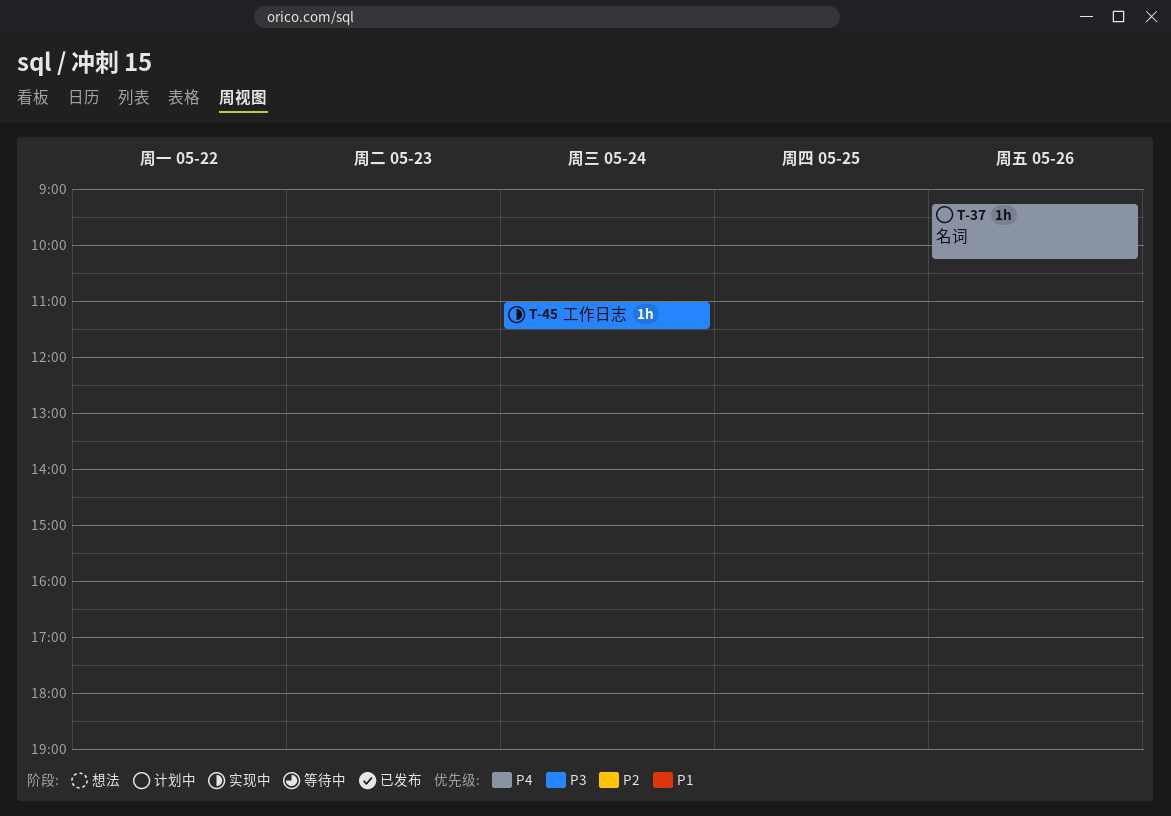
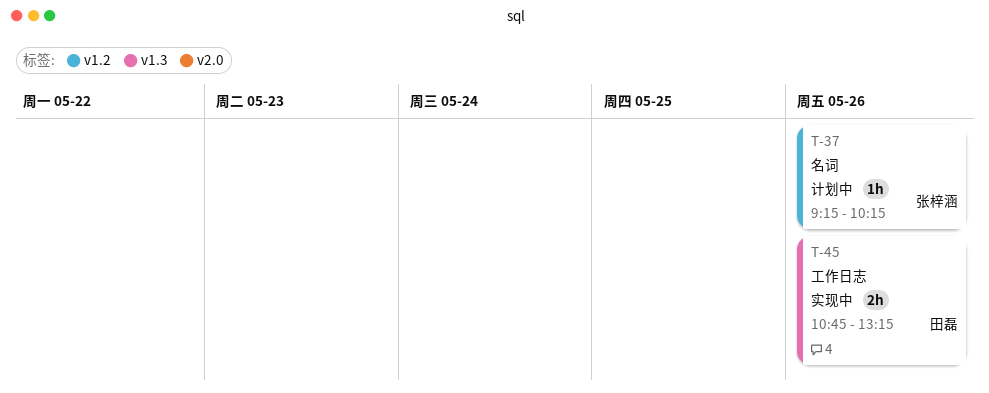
T-45, estimate: 1h -> 2h
T-45, day: May 24 -> May 26
T-45, begins: 11:00 -> 10:45
T-45, ends: 11:30 -> 13:15

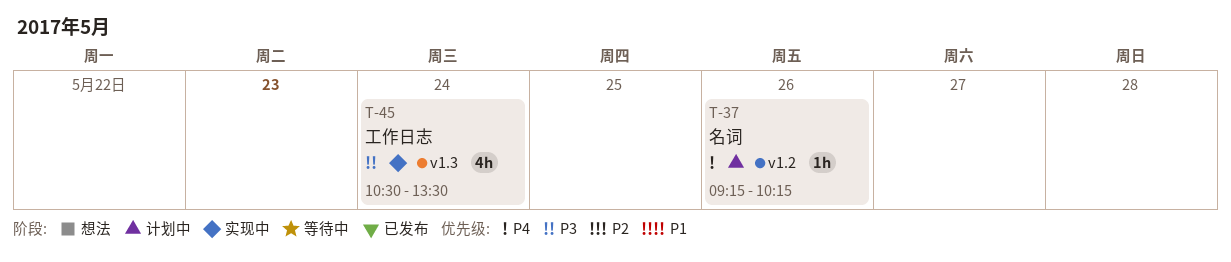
T-45, estimate: 2h -> 4h
T-45, day: May 26 -> May 24
T-45, begins: 10:45 -> 10:30
T-45, ends: 13:15 -> 13:30

